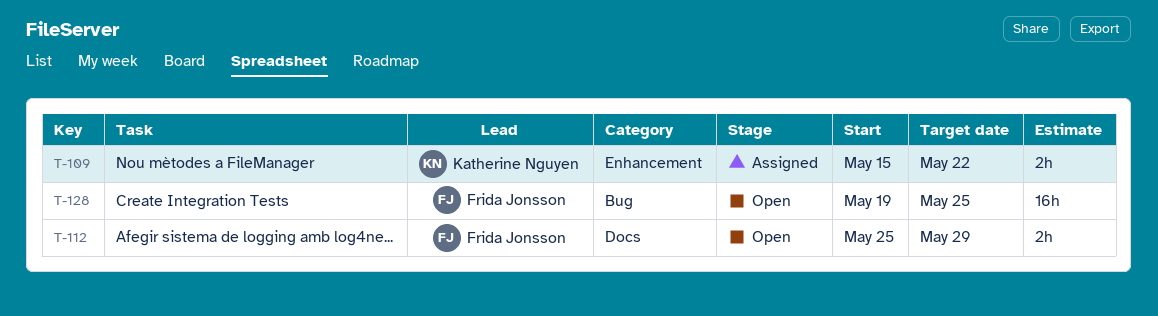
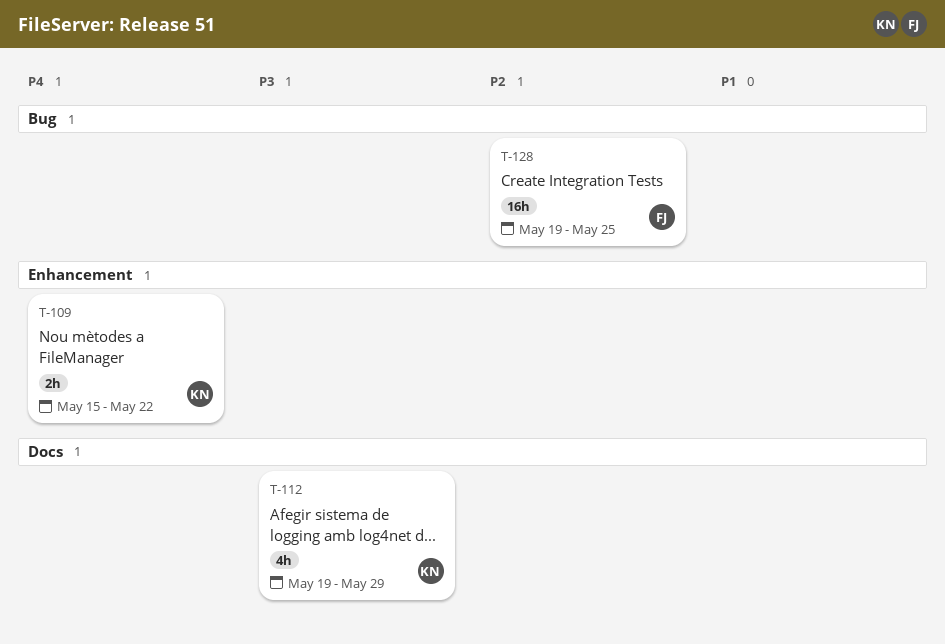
T-112, owner: Frida Jonsson -> Katherine Nguyen
T-112, estimate: 2h -> 4h
T-112, start: May 25 -> May 19

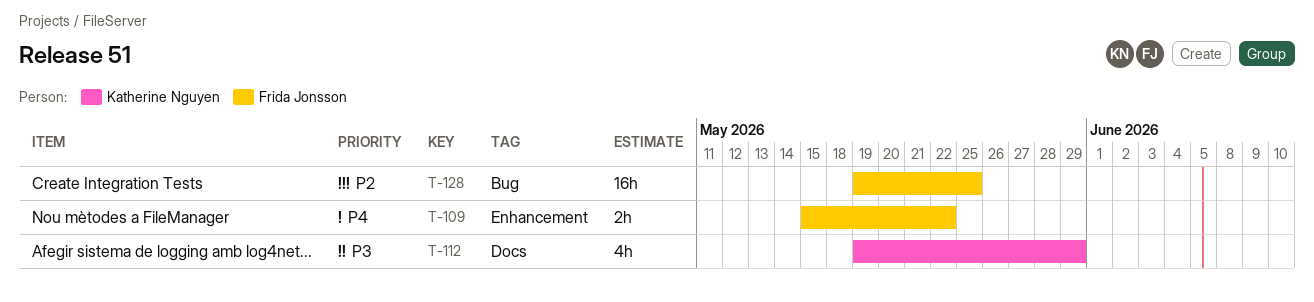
T-109, owner: Katherine Nguyen -> Frida Jonsson

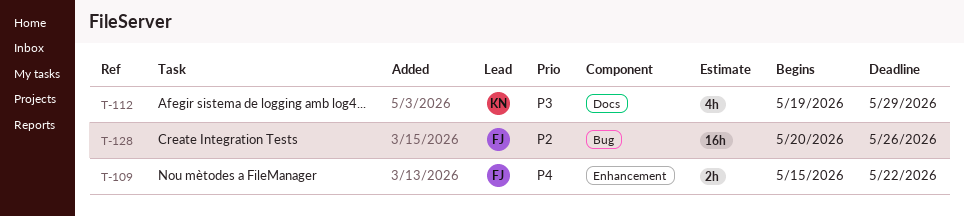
T-128, start: May 19 -> May 20
T-128, due: May 25 -> May 26

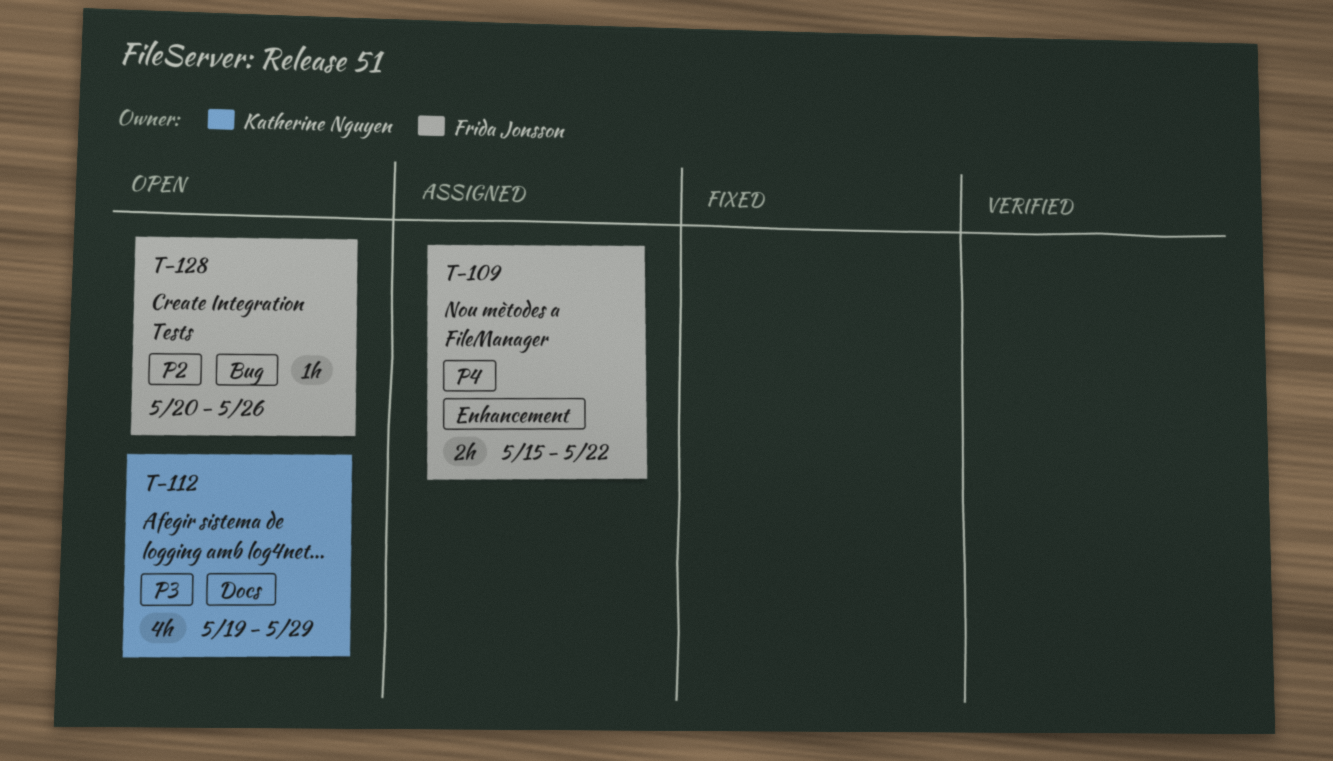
T-128, estimate: 16h -> 1h

